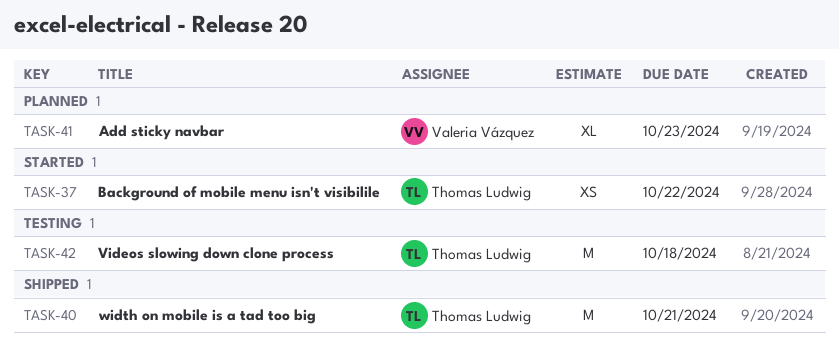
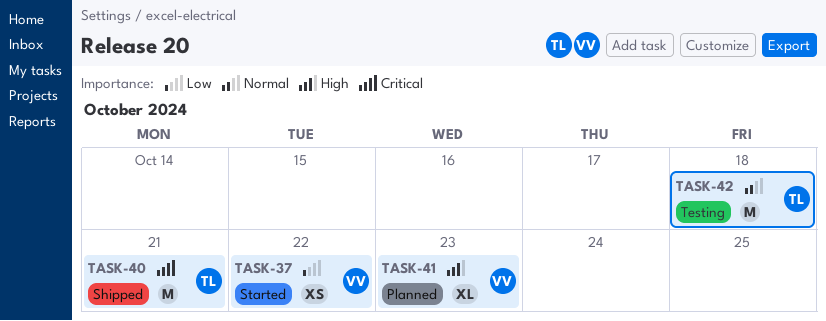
TASK-37, owner: Thomas Ludwig -> Valeria Vázquez

